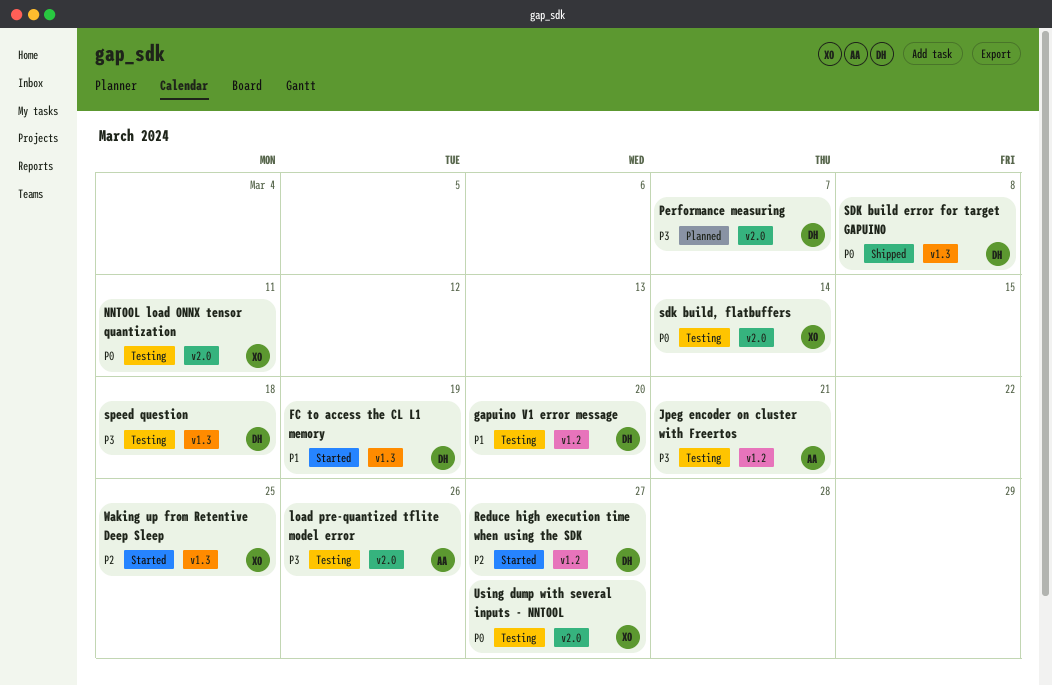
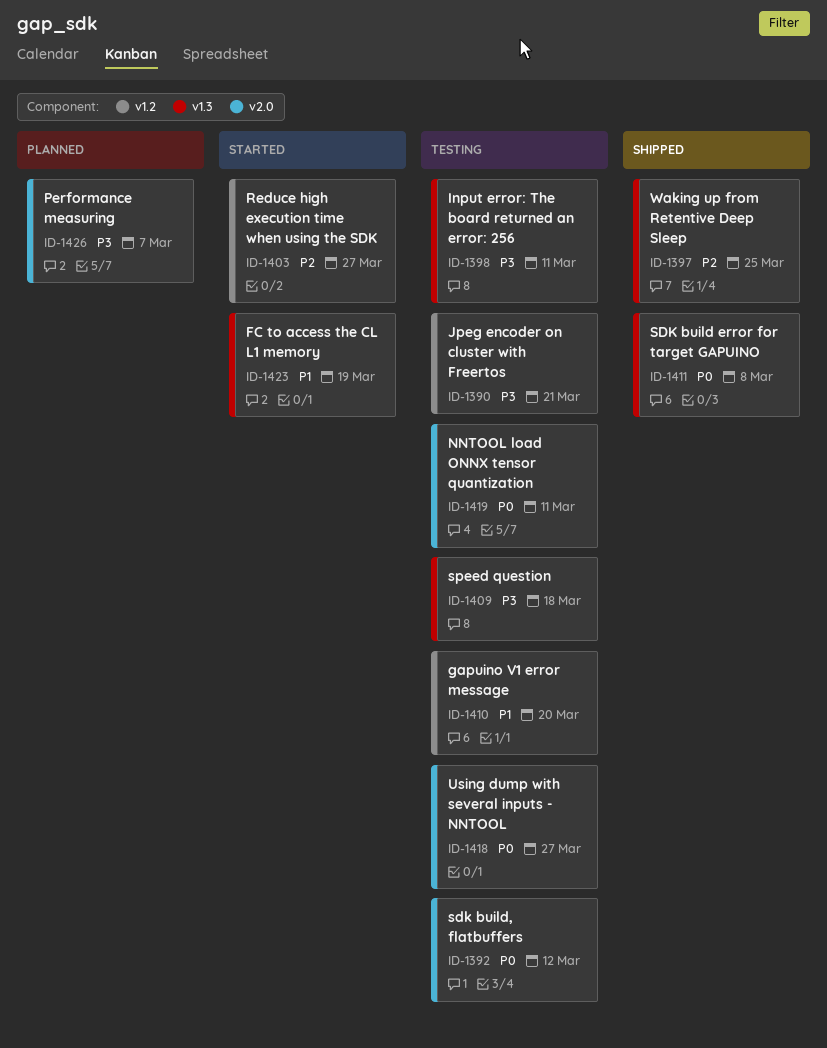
Input error: The board returned an error: 256: none -> present
load pre-quantized tflite model error: present -> none
sdk build, flatbuffers, due: Mar 14 -> Mar 12
Waking up from Retentive Deep Sleep, status: Started -> Shipped

